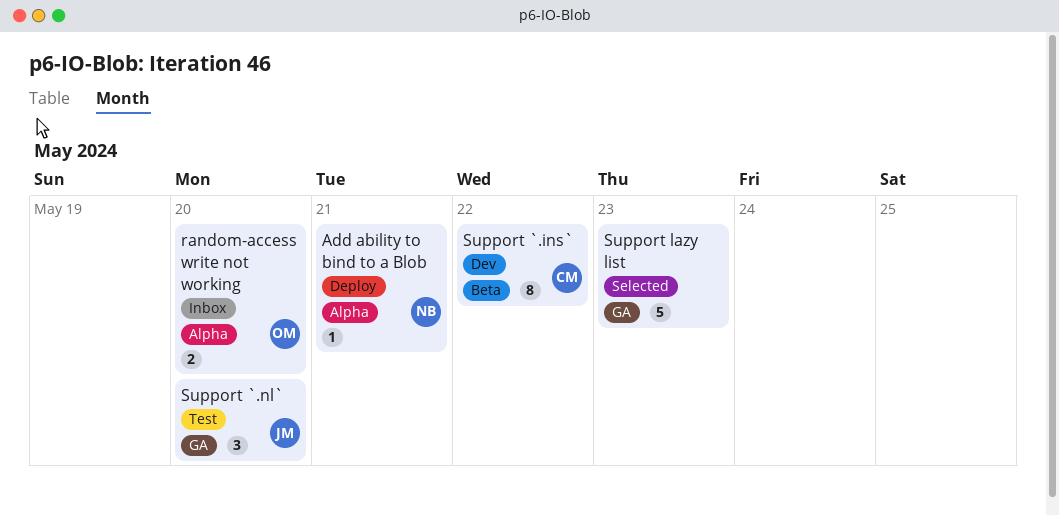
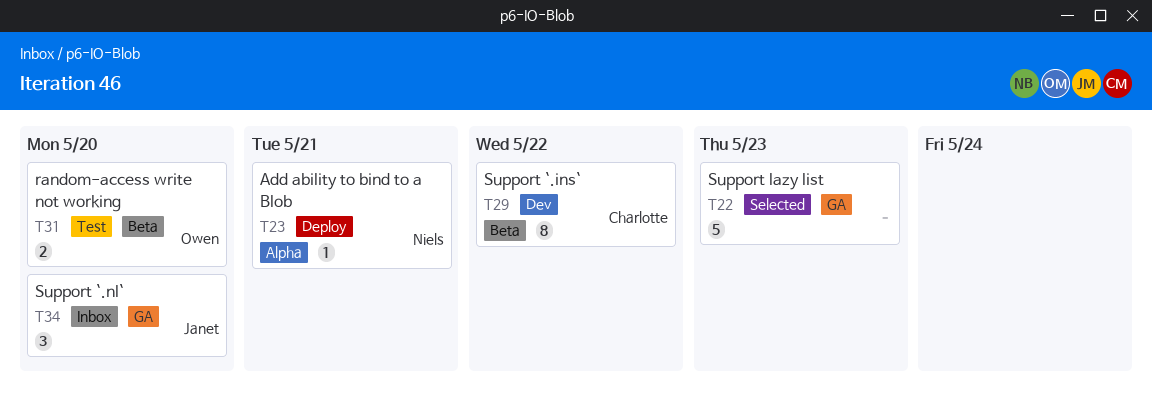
random-access write not working, status: Inbox -> Test
random-access write not working, label: Alpha -> Beta
Support `.nl`, status: Test -> Inbox

